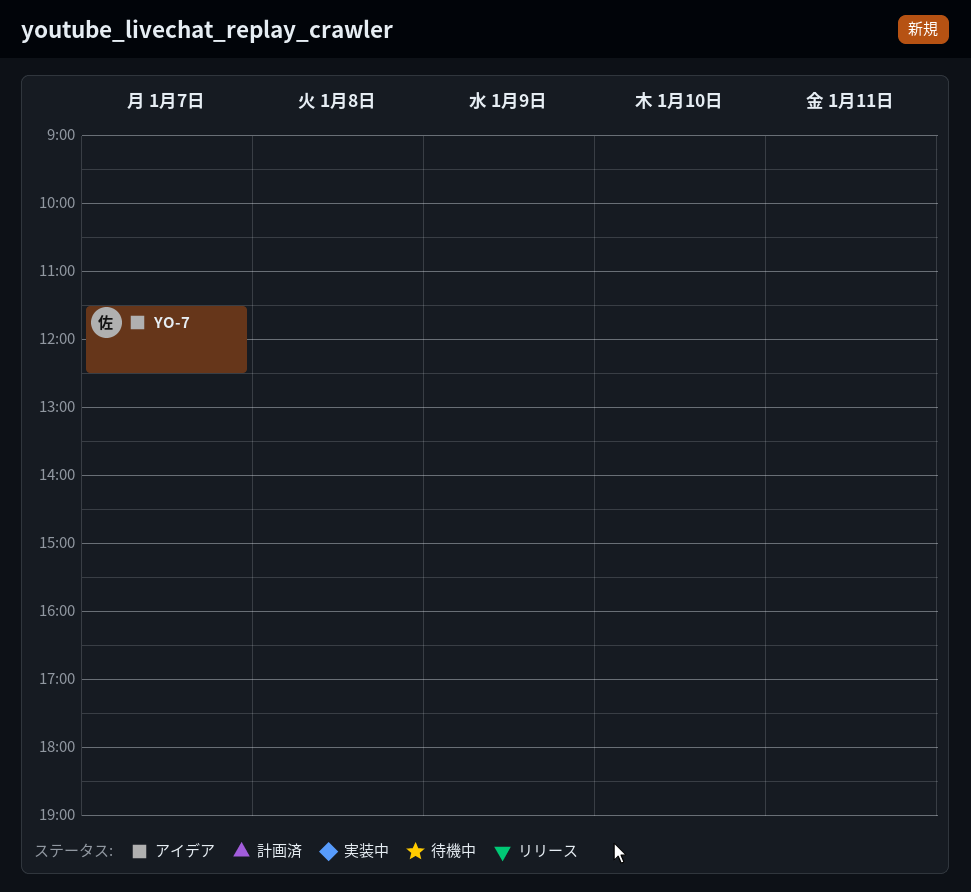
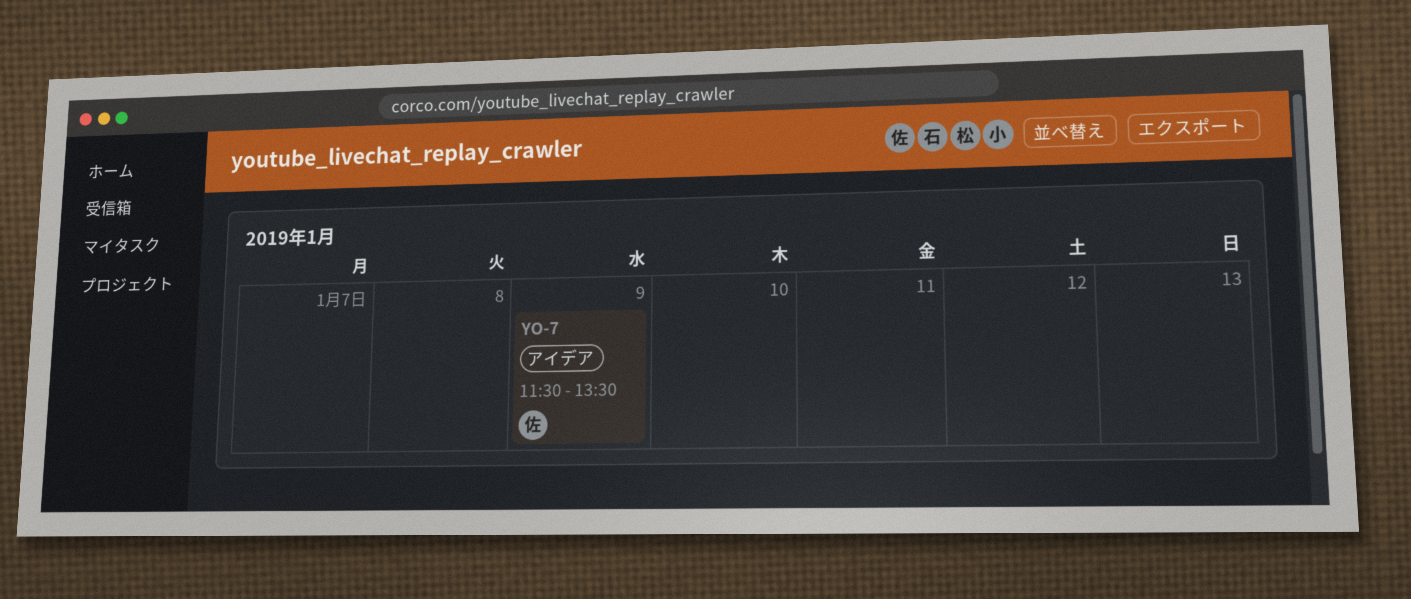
YO-7, day: Jan 7 -> Jan 9
YO-7, ends: 12:30 -> 13:30

